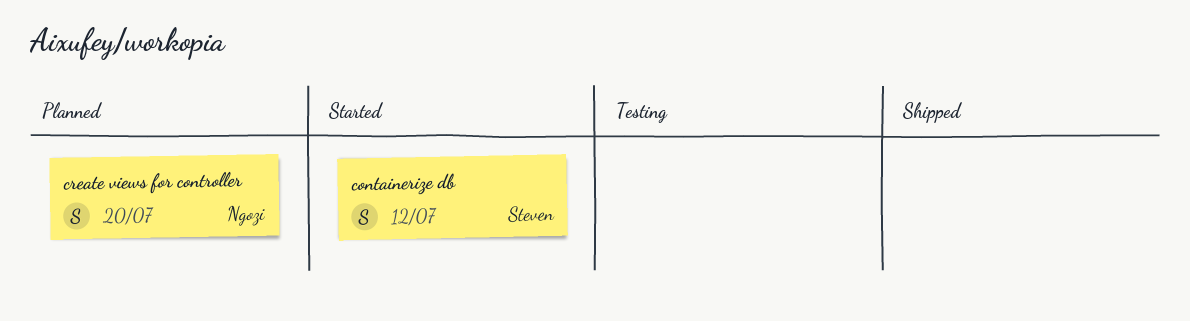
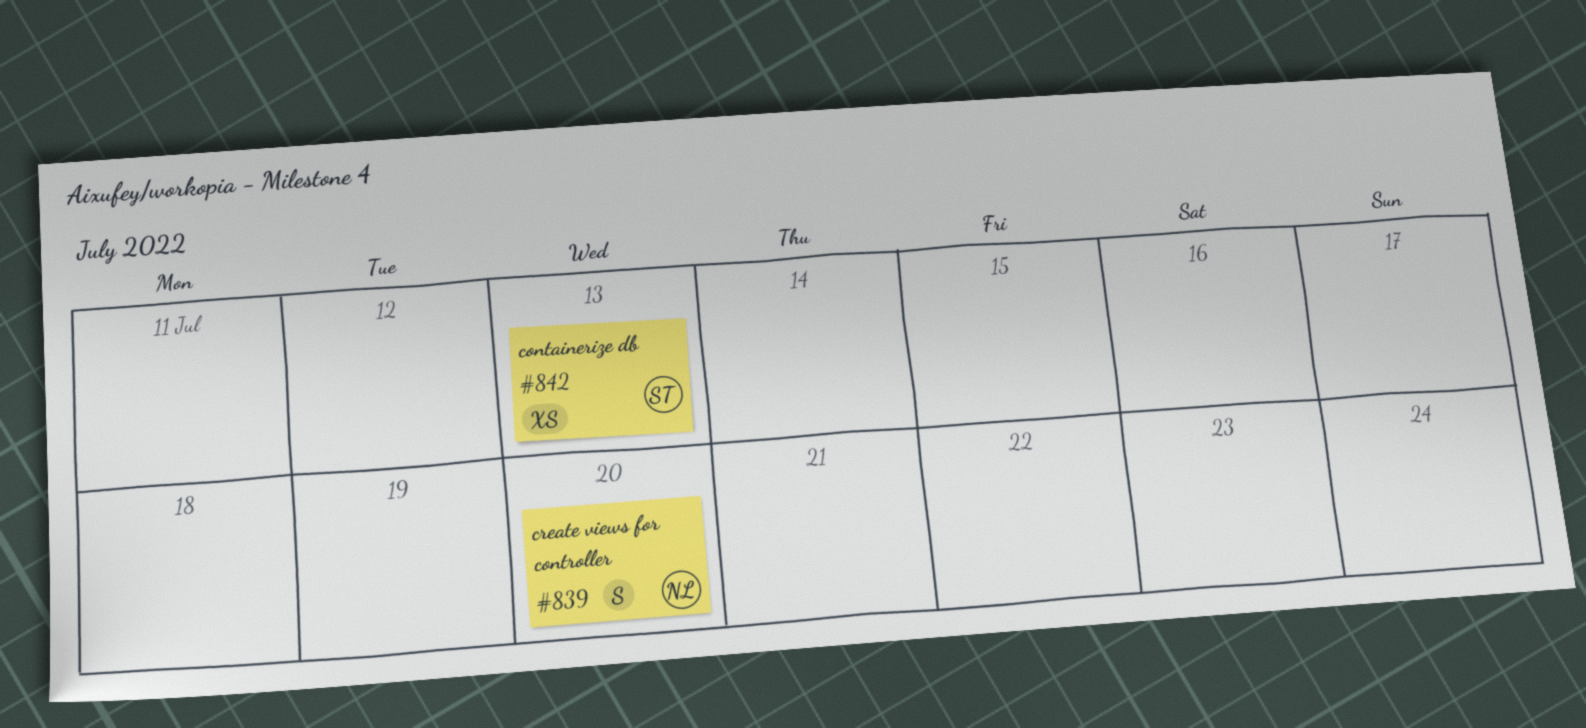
containerize db, estimate: S -> XS
containerize db, due: Jul 12 -> Jul 13

